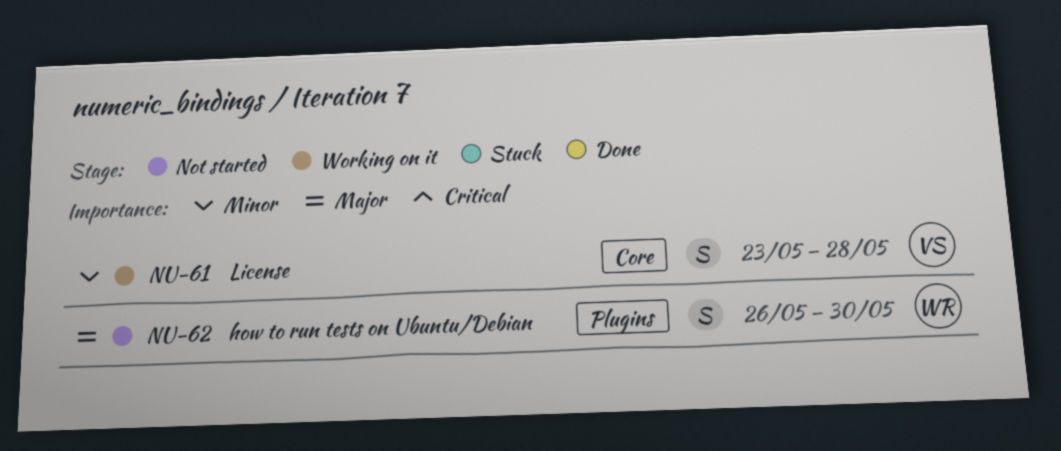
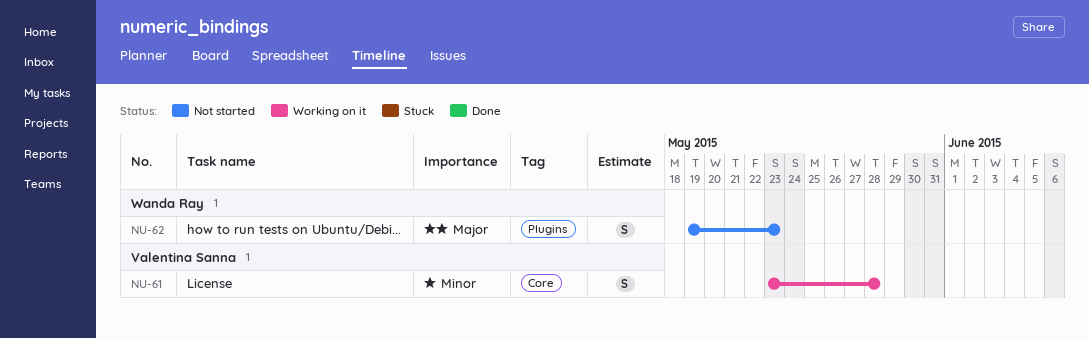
NU-62, start: May 26 -> May 19
NU-62, due: May 30 -> May 23

